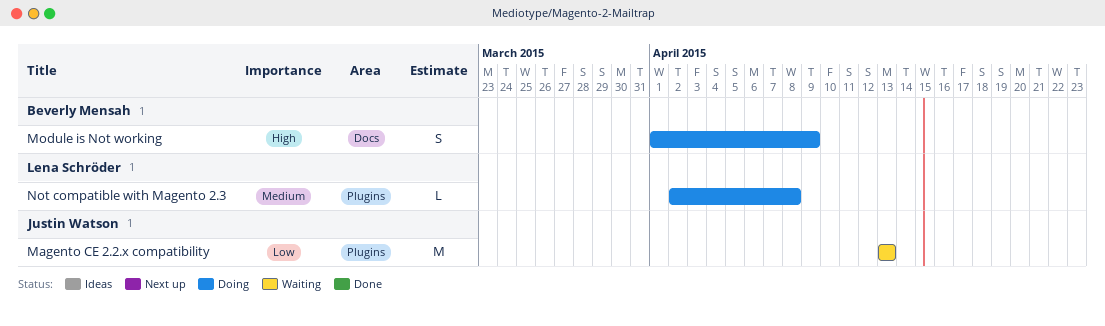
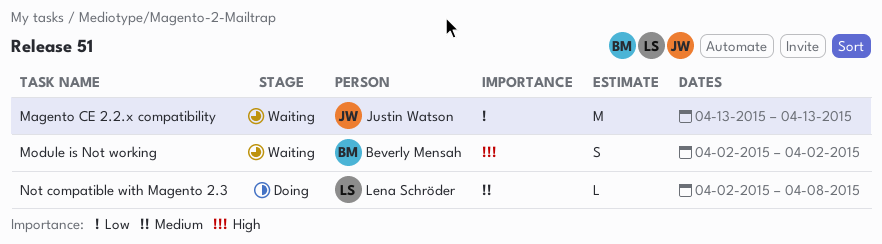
Module is Not working, status: Doing -> Waiting
Module is Not working, start: Apr 1 -> Apr 2
Module is Not working, due: Apr 9 -> Apr 2

